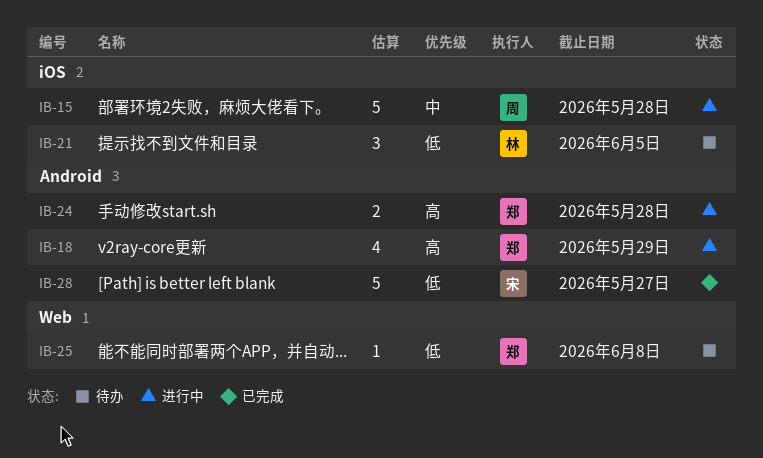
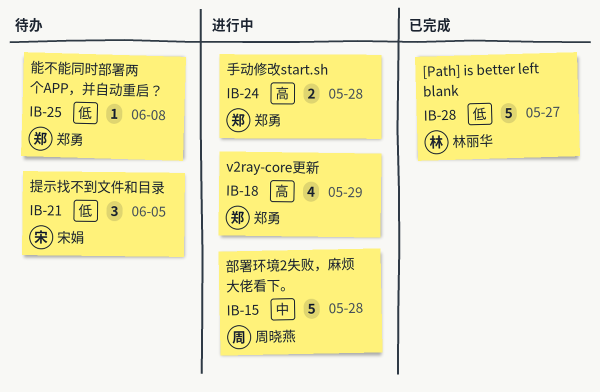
IB-21, owner: 林丽华 -> 宋娟
IB-28, owner: 宋娟 -> 林丽华

